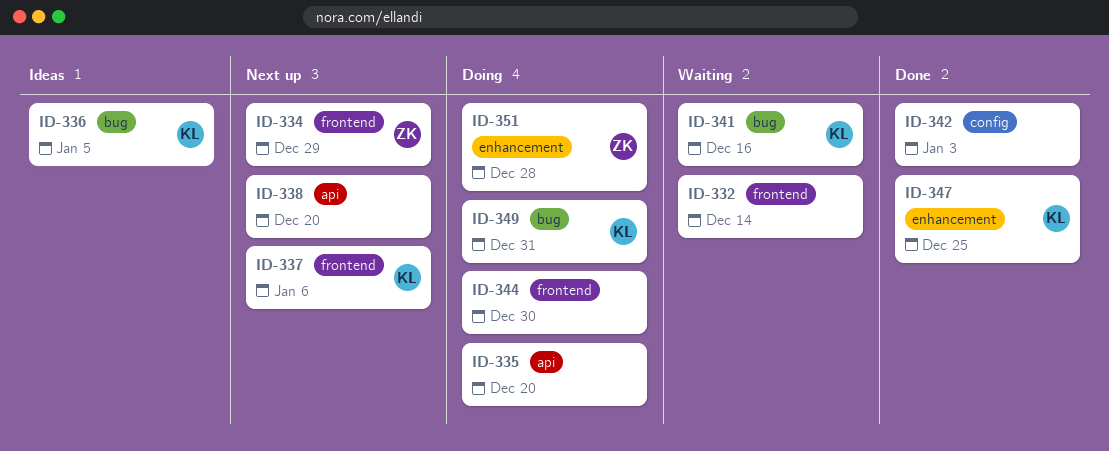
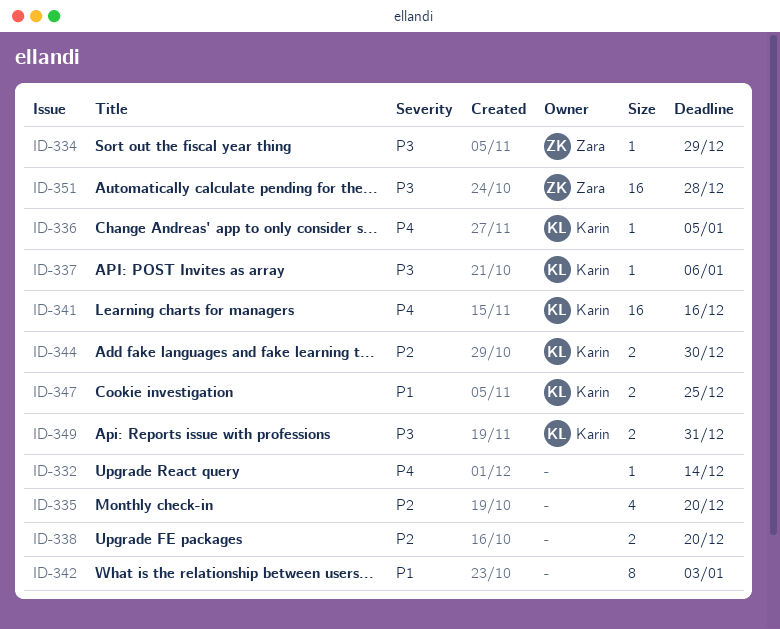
ID-344, owner: none -> Karin

